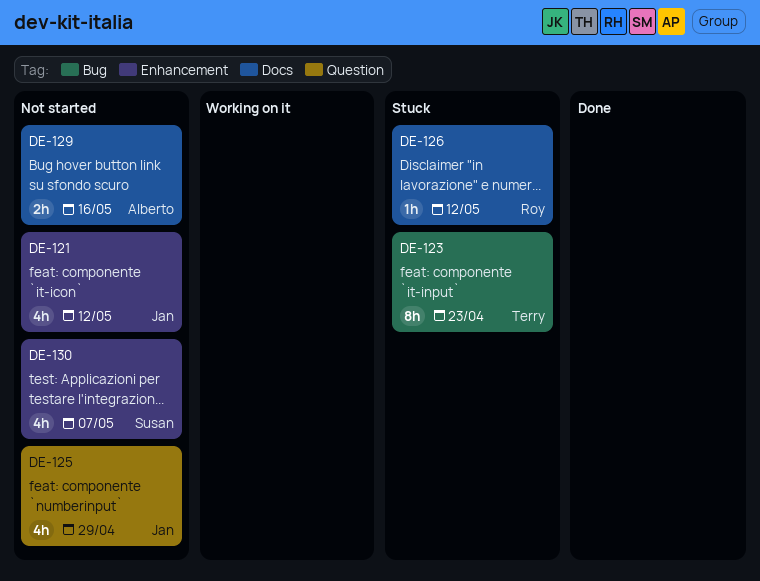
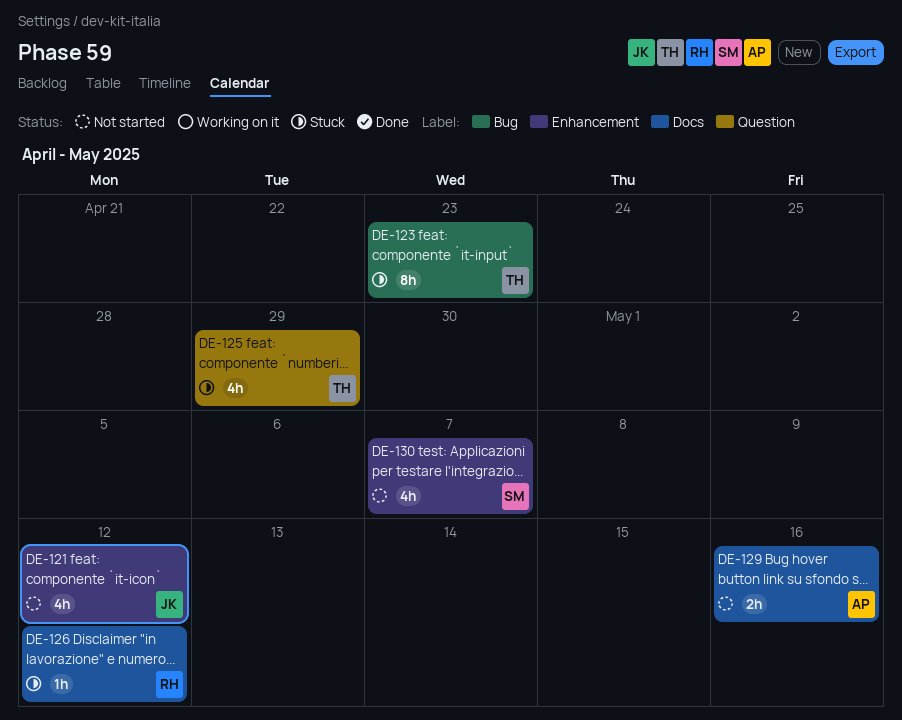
DE-125, status: Not started -> Stuck
DE-125, owner: Jan -> Terry

